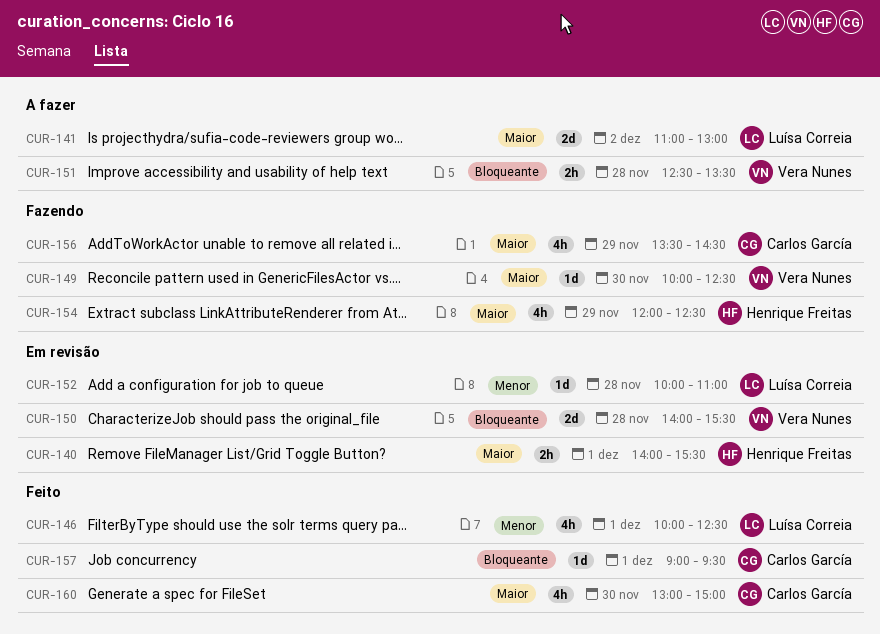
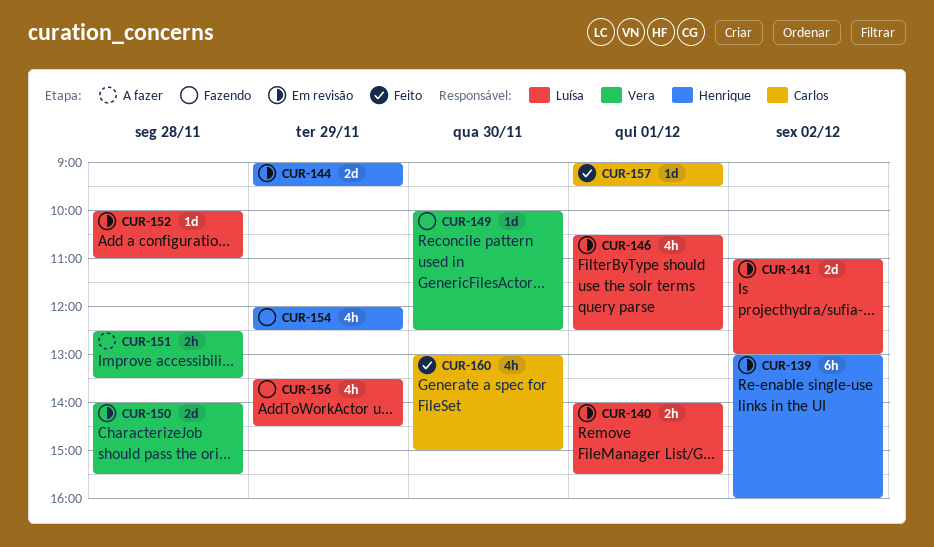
CUR-139: none -> present
CUR-140, owner: Henrique Freitas -> Luísa Correia
CUR-141, status: A fazer -> Em revisão
CUR-144: none -> present
CUR-146, status: Feito -> Em revisão
CUR-146, begins: 10:00 -> 10:30
CUR-156, owner: Carlos García -> Luísa Correia

